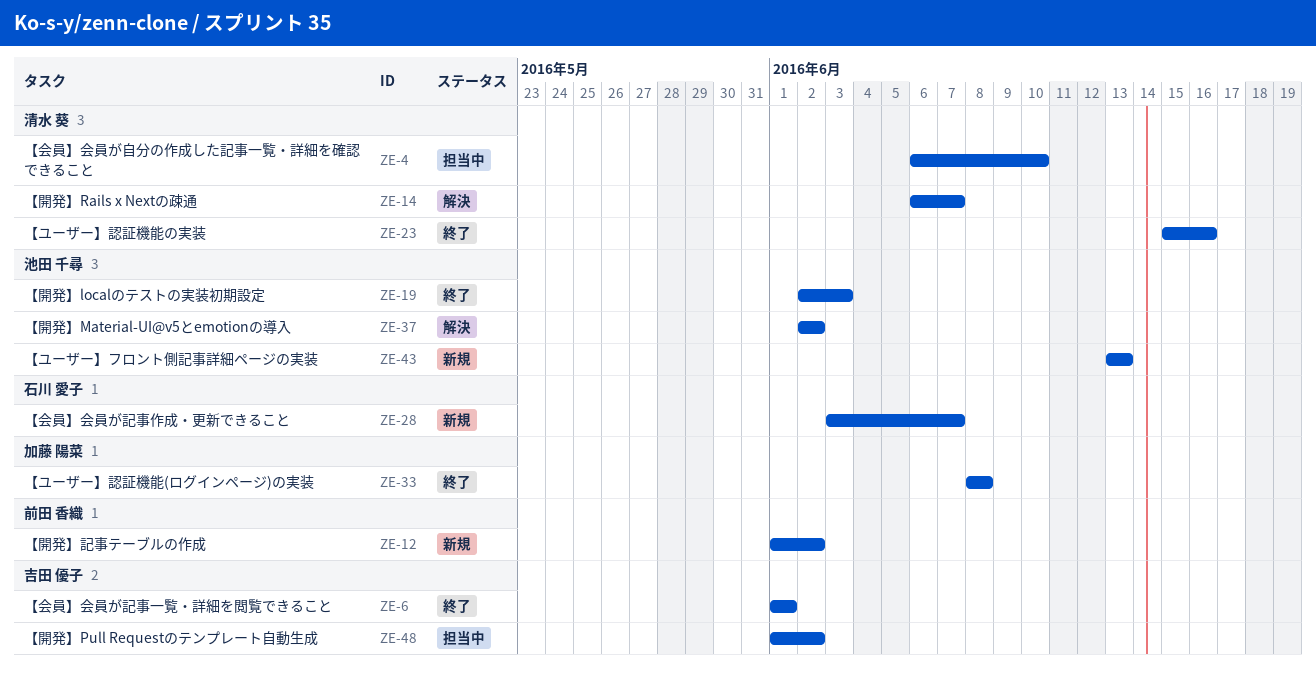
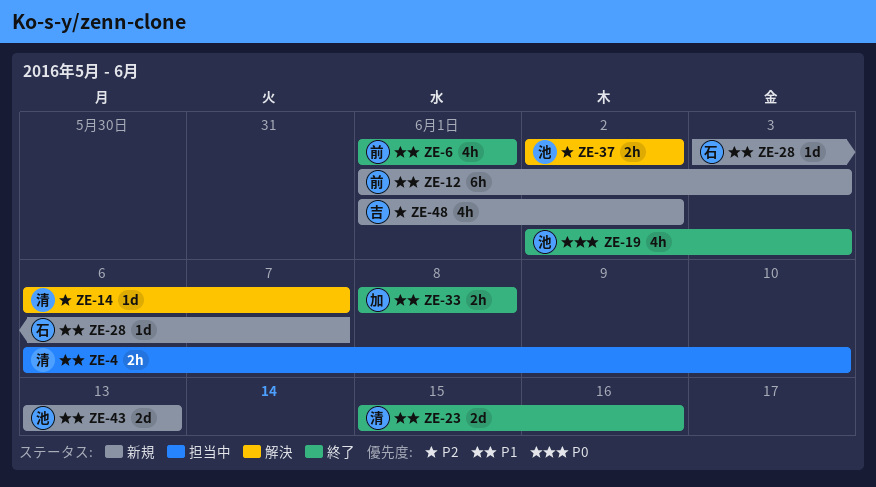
ZE-6, owner: 吉田 優子 -> 前田 香織
ZE-12, due: Jun 2 -> Jun 3
ZE-48, status: 担当中 -> 新規

